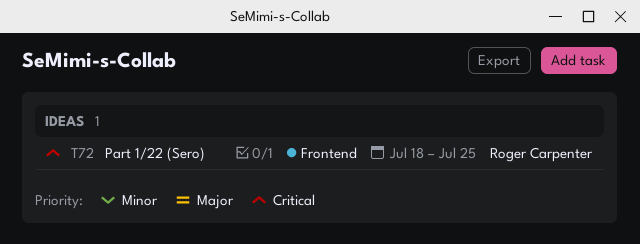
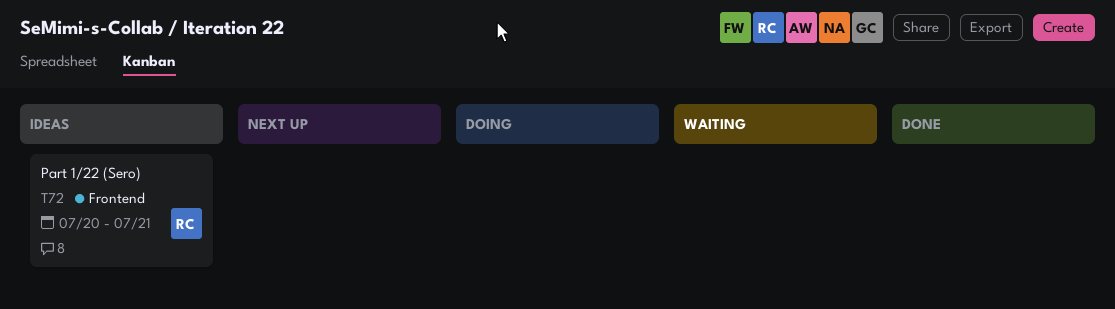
T72, start: Jul 18 -> Jul 20
T72, due: Jul 25 -> Jul 21

